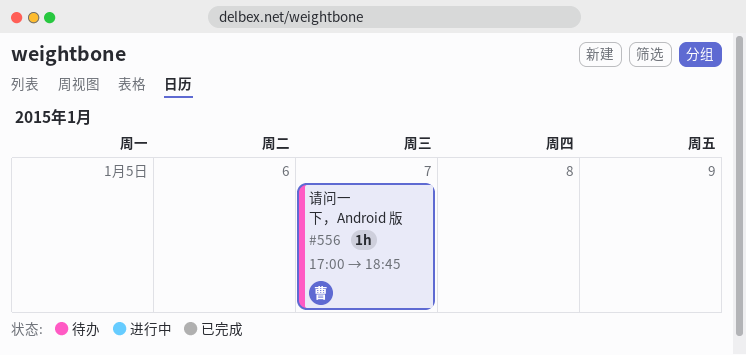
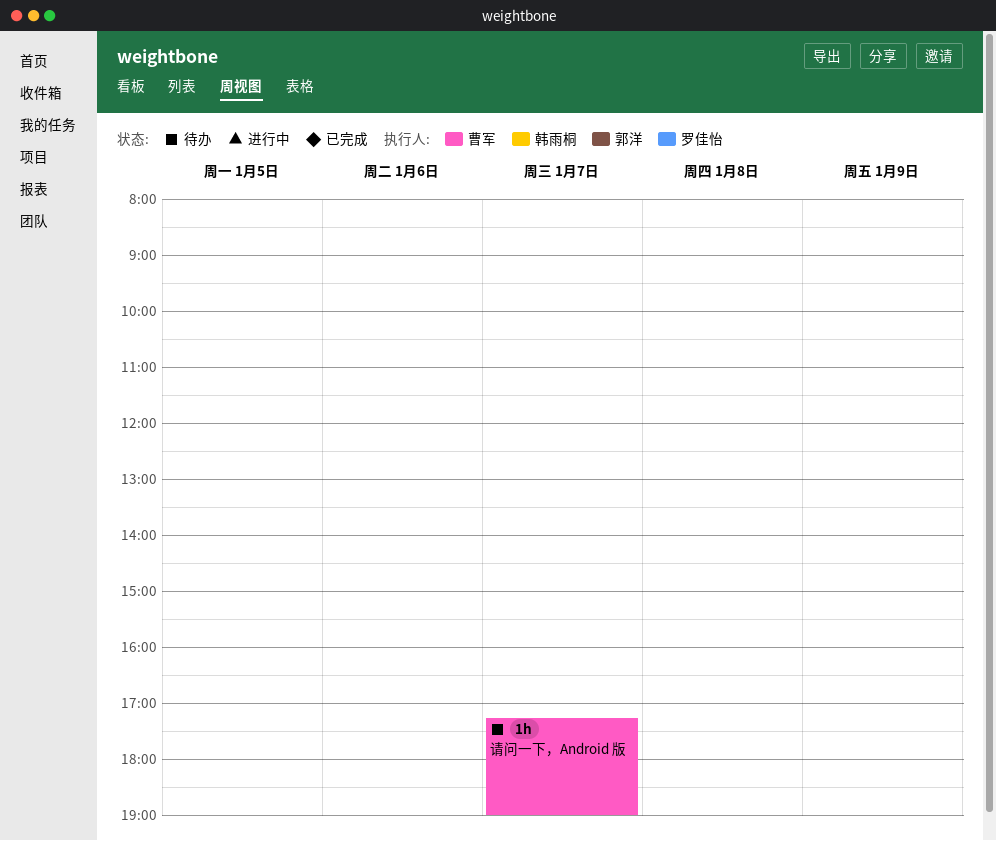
请问一下，Android 版, begins: 17:00 -> 17:15
请问一下，Android 版, ends: 18:45 -> 19:00

